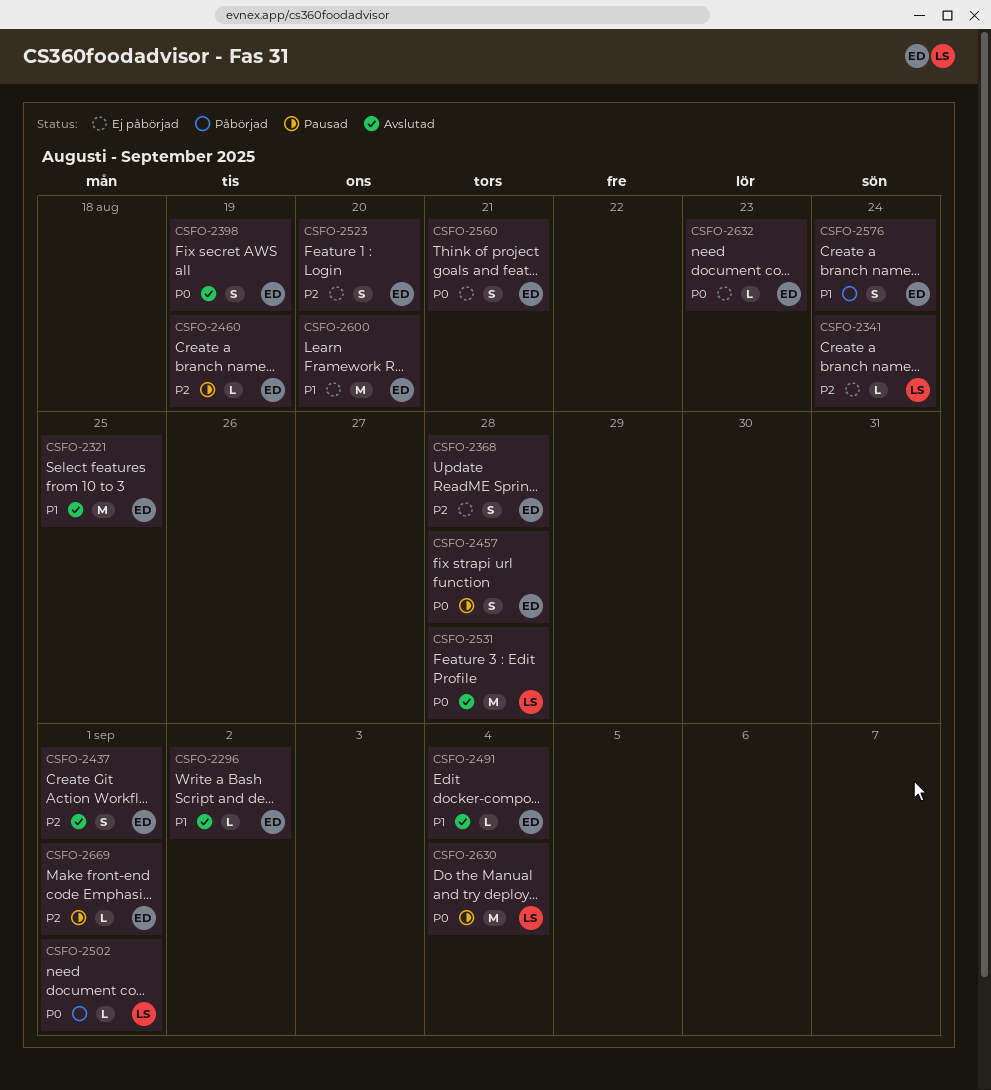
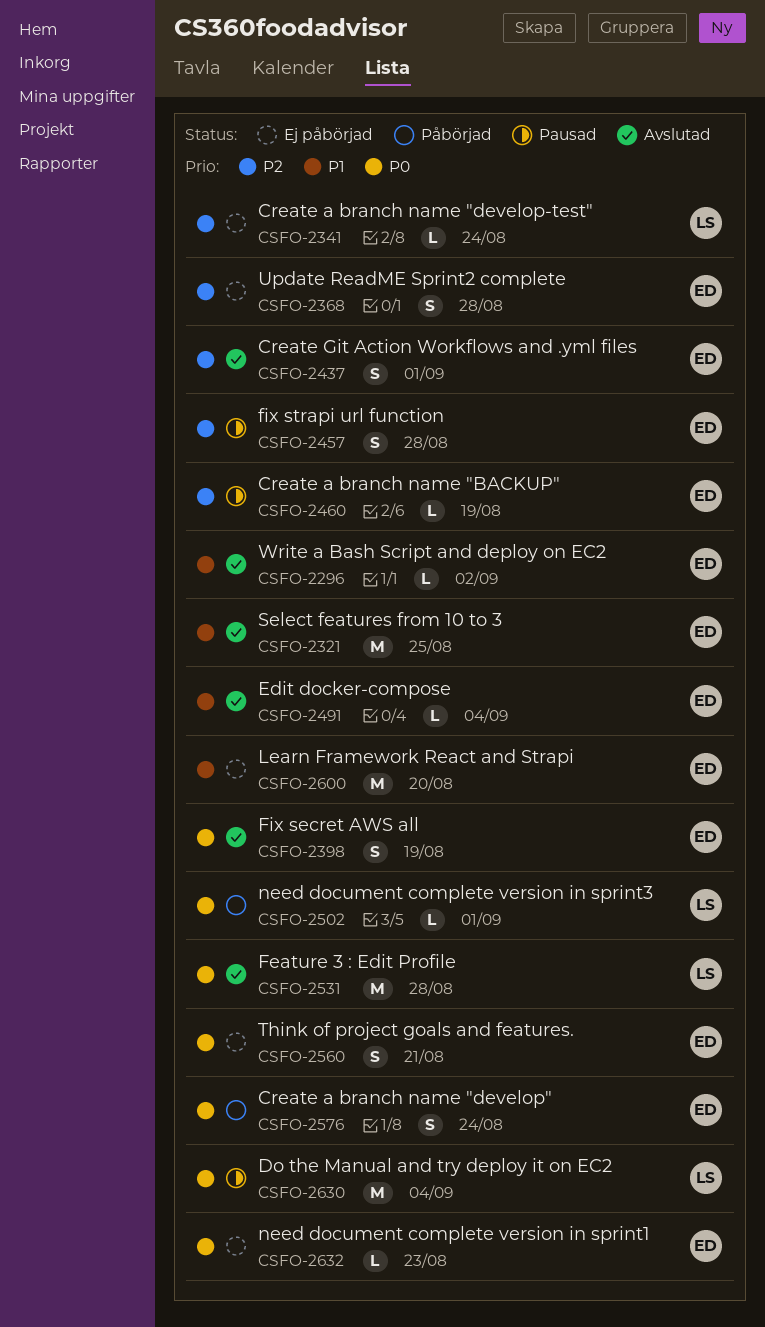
CSFO-2457, priority: P0 -> P2
CSFO-2523: present -> none
CSFO-2576, priority: P1 -> P0
CSFO-2669: present -> none

